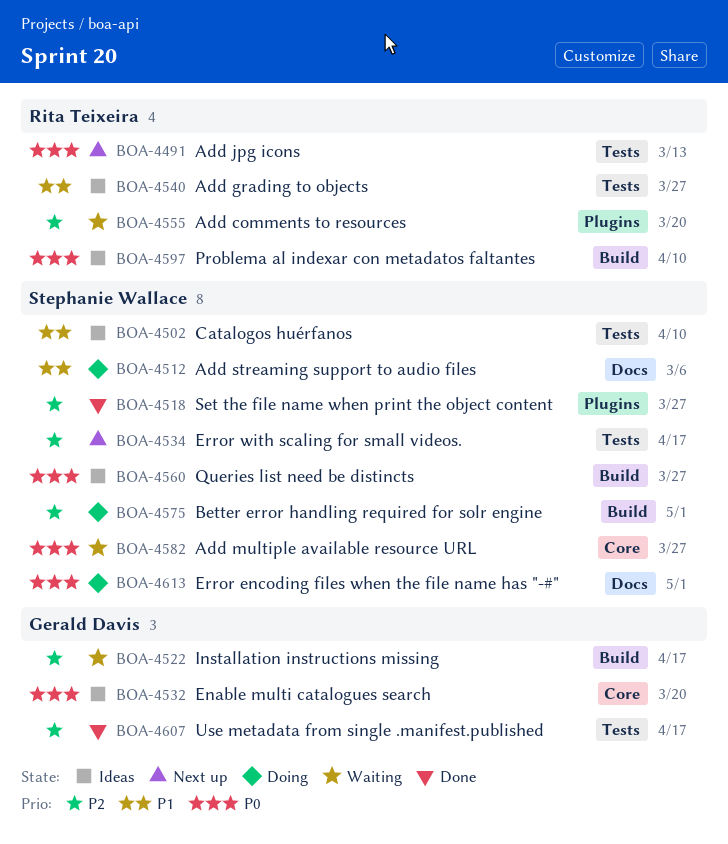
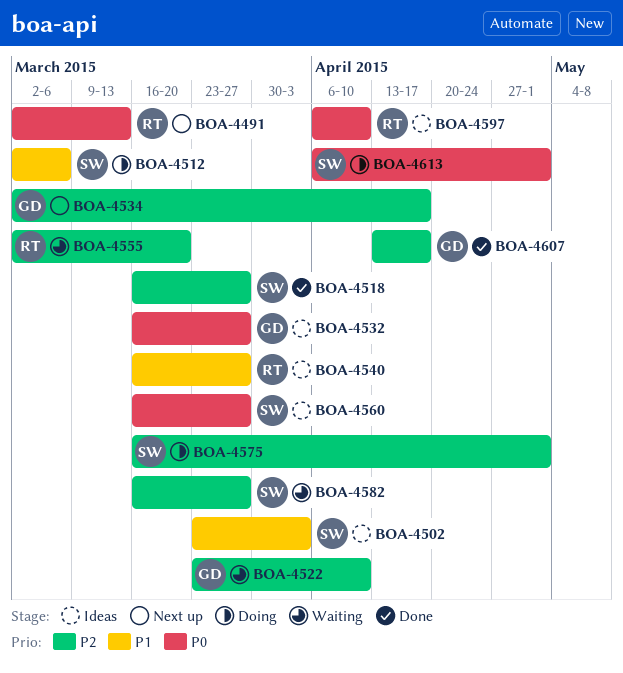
BOA-4502, due: Apr 10 -> Apr 3
BOA-4522, due: Apr 17 -> Apr 10
BOA-4532, due: Mar 20 -> Mar 27
BOA-4534, owner: Stephanie Wallace -> Gerald Davis
BOA-4582, priority: P0 -> P2

